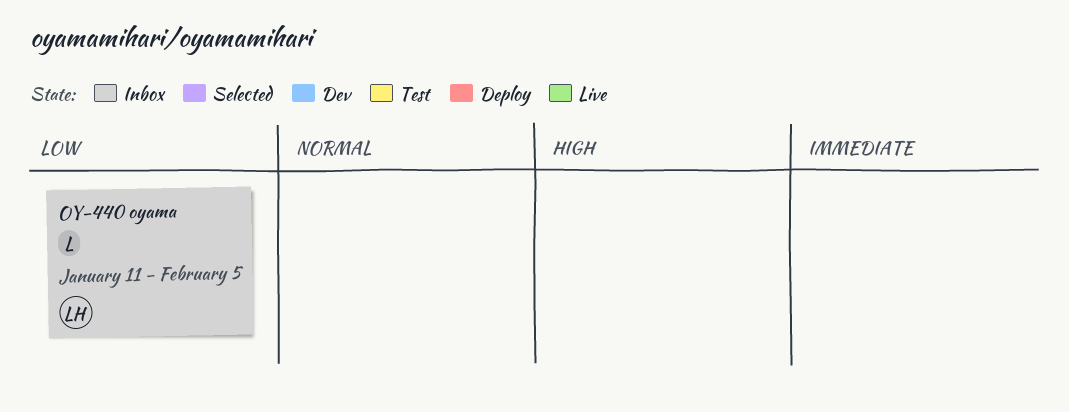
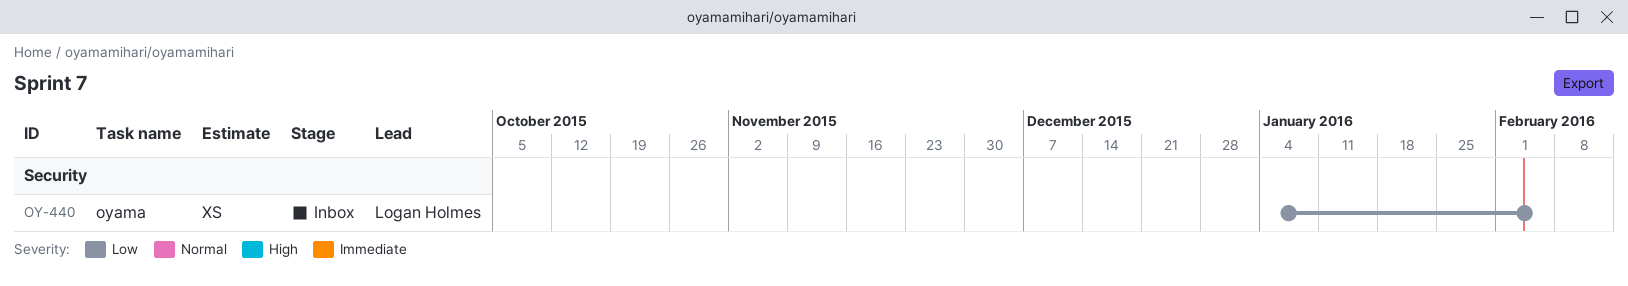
OY-440, estimate: L -> XS
OY-440, start: Jan 11 -> Jan 4

